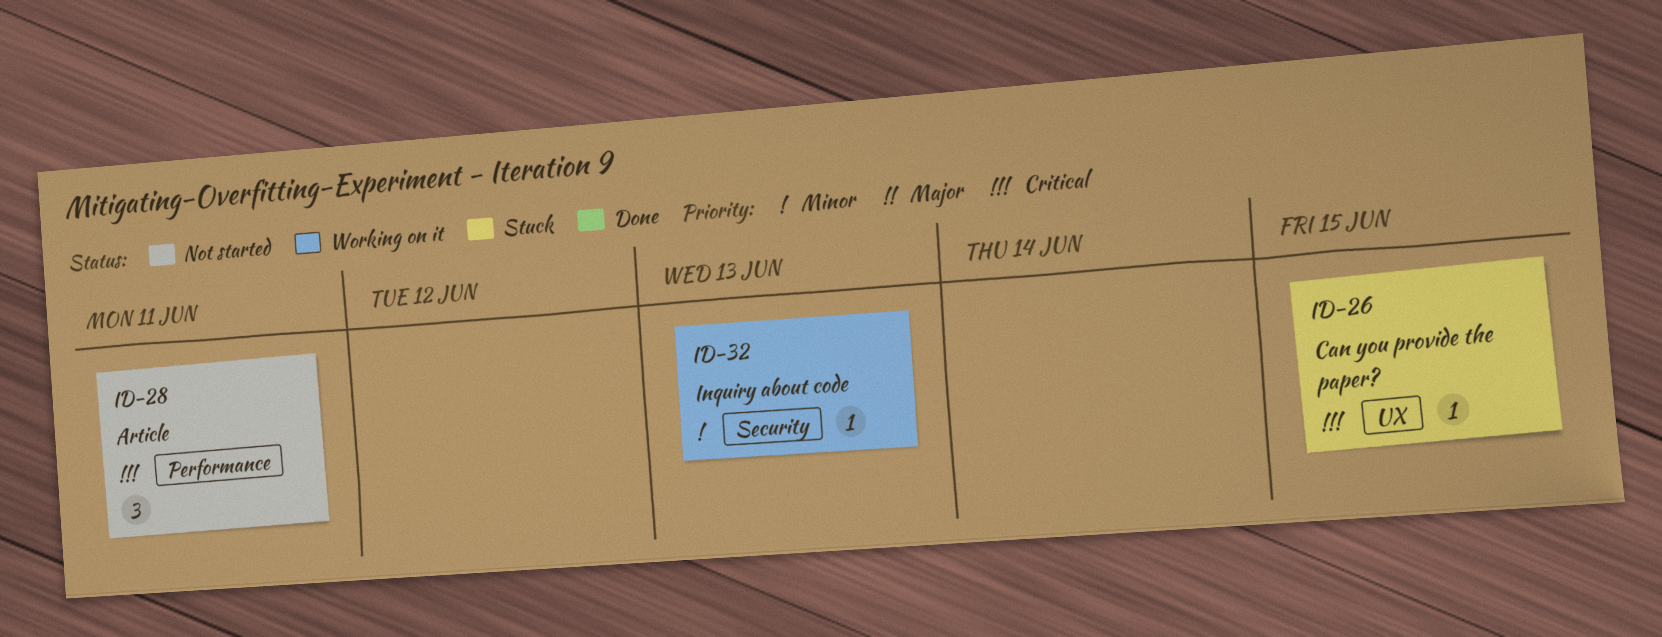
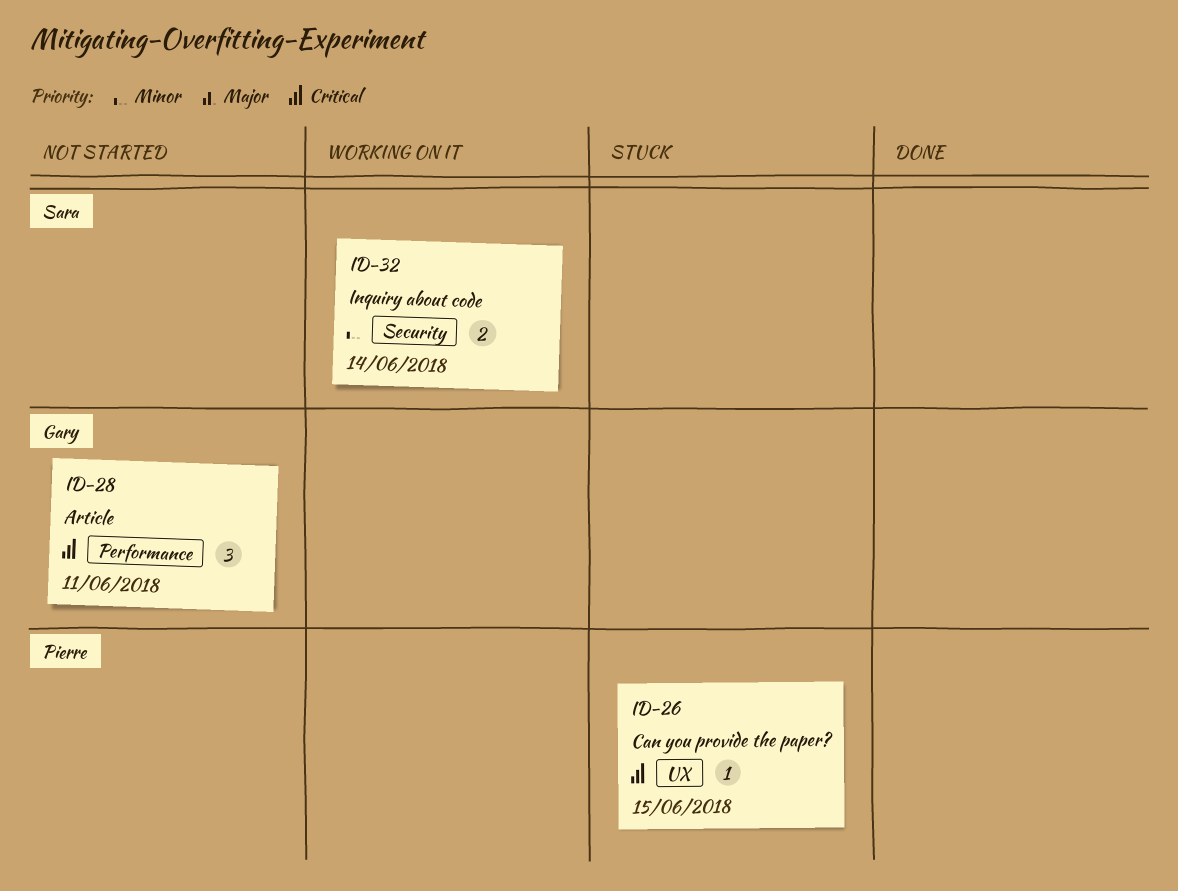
ID-32, estimate: 1 -> 2
ID-32, due: Jun 13 -> Jun 14

